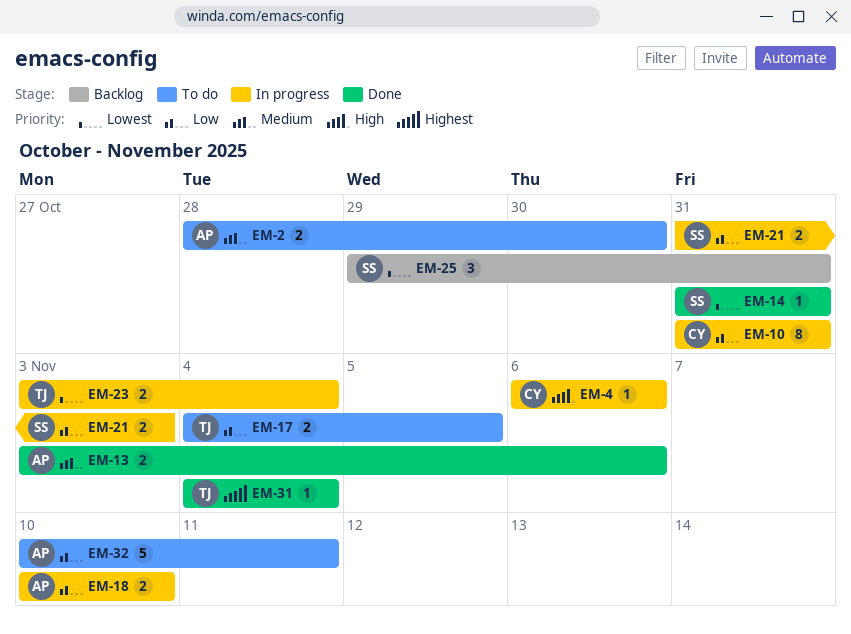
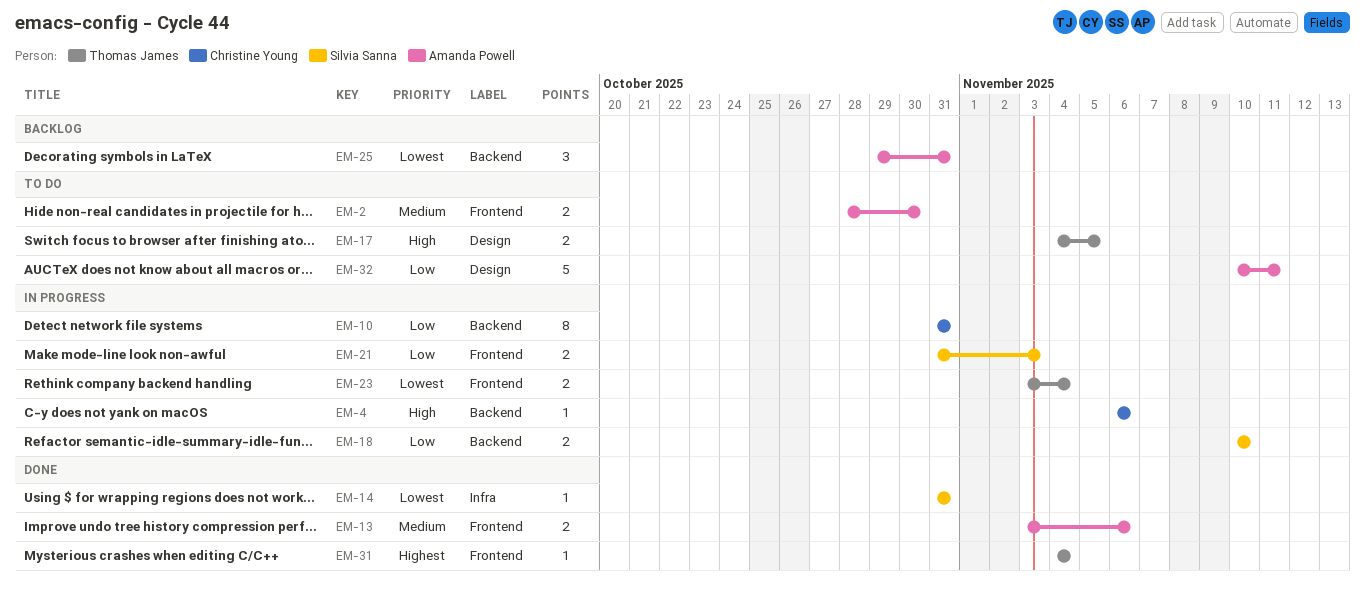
EM-17, priority: Low -> High
EM-18, owner: Amanda Powell -> Silvia Sanna
EM-25, owner: Silvia Sanna -> Amanda Powell

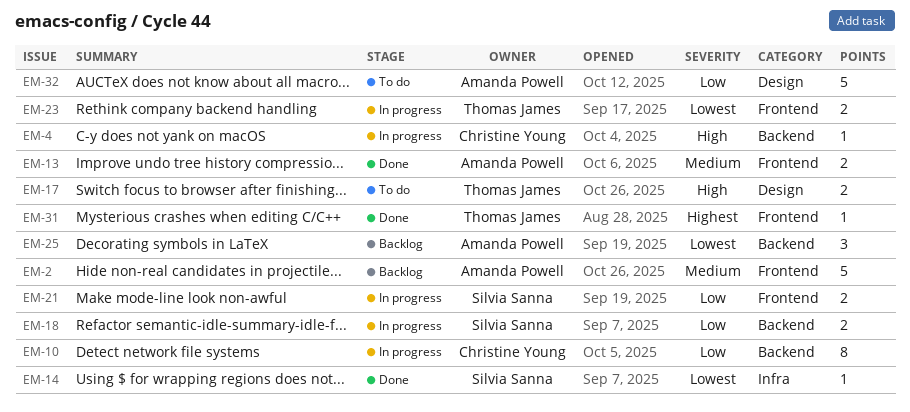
EM-2, status: To do -> Backlog
EM-2, estimate: 2 -> 5

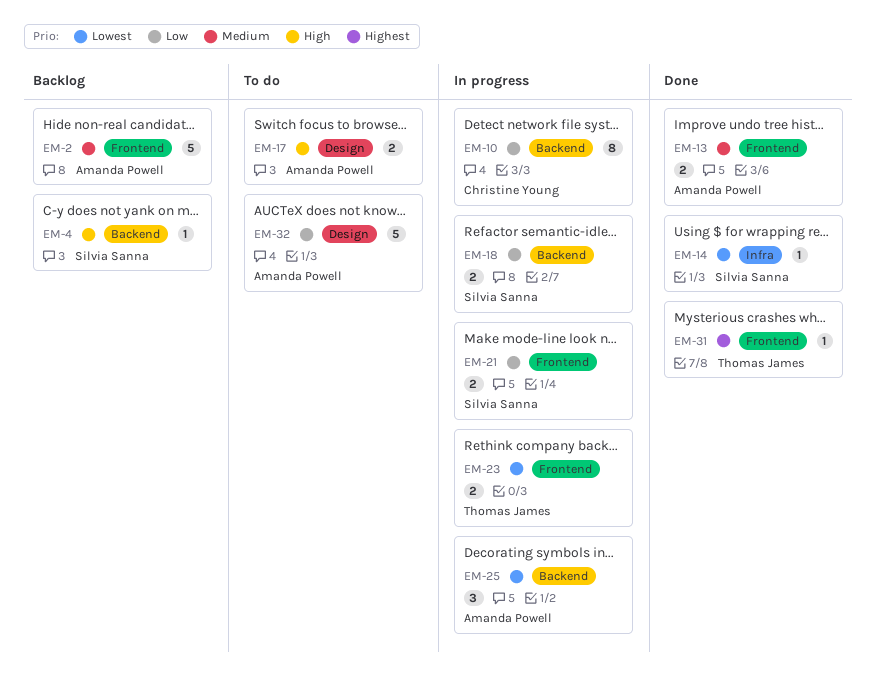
EM-4, status: In progress -> Backlog
EM-4, owner: Christine Young -> Silvia Sanna
EM-17, owner: Thomas James -> Amanda Powell
EM-25, status: Backlog -> In progress

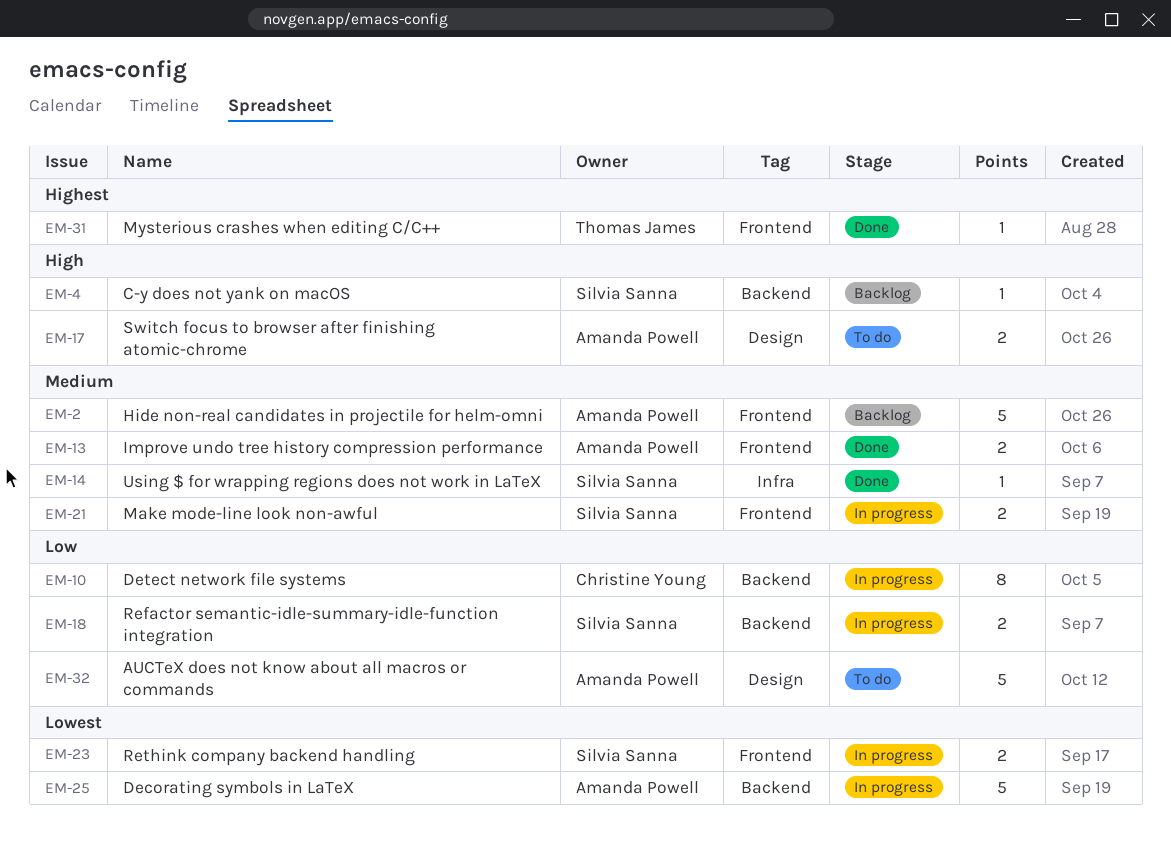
EM-14, priority: Lowest -> Medium
EM-21, priority: Low -> Medium
EM-23, owner: Thomas James -> Silvia Sanna
EM-25, estimate: 3 -> 5

